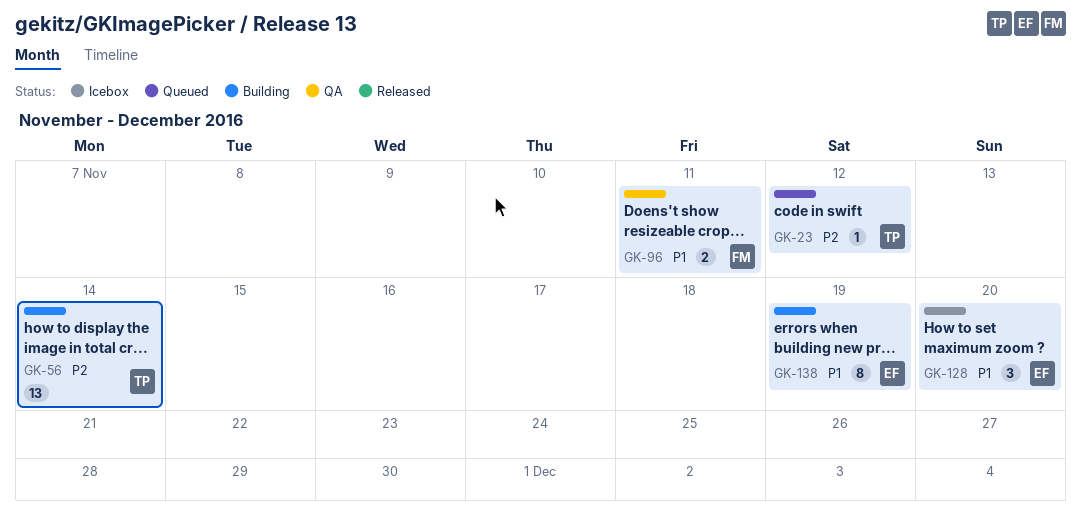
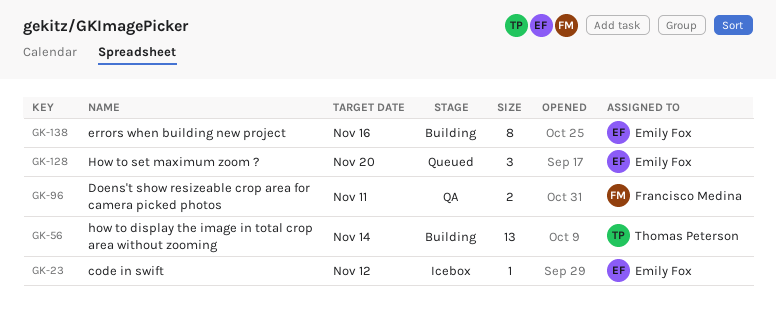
GK-23, status: Queued -> Icebox
GK-23, owner: Thomas Peterson -> Emily Fox
GK-128, status: Icebox -> Queued
GK-138, due: Nov 19 -> Nov 16

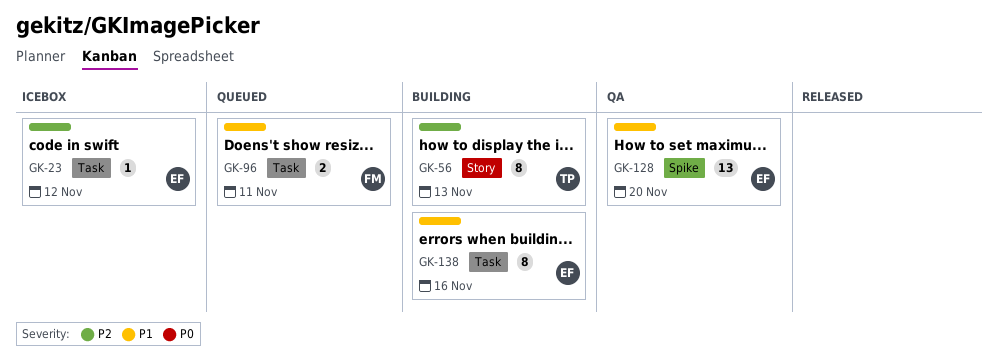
GK-56, estimate: 13 -> 8
GK-56, due: Nov 14 -> Nov 13
GK-96, status: QA -> Queued
GK-128, status: Queued -> QA
GK-128, estimate: 3 -> 13

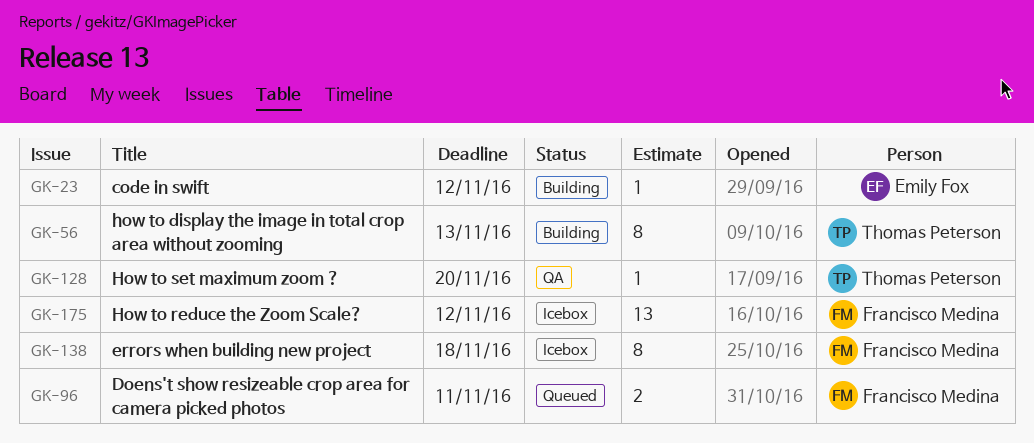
GK-23, status: Icebox -> Building
GK-128, owner: Emily Fox -> Thomas Peterson
GK-128, estimate: 13 -> 1
GK-138, status: Building -> Icebox
GK-138, owner: Emily Fox -> Francisco Medina
GK-138, due: Nov 16 -> Nov 18
GK-175: none -> present

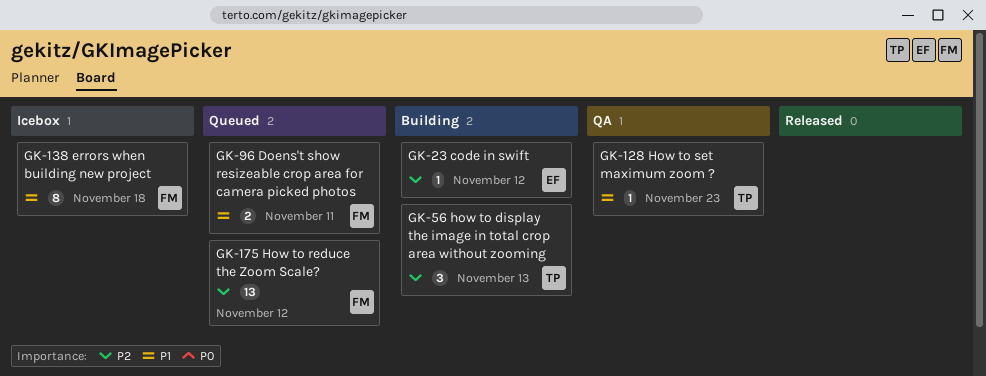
GK-56, estimate: 8 -> 3
GK-128, due: Nov 20 -> Nov 23
GK-175, status: Icebox -> Queued

